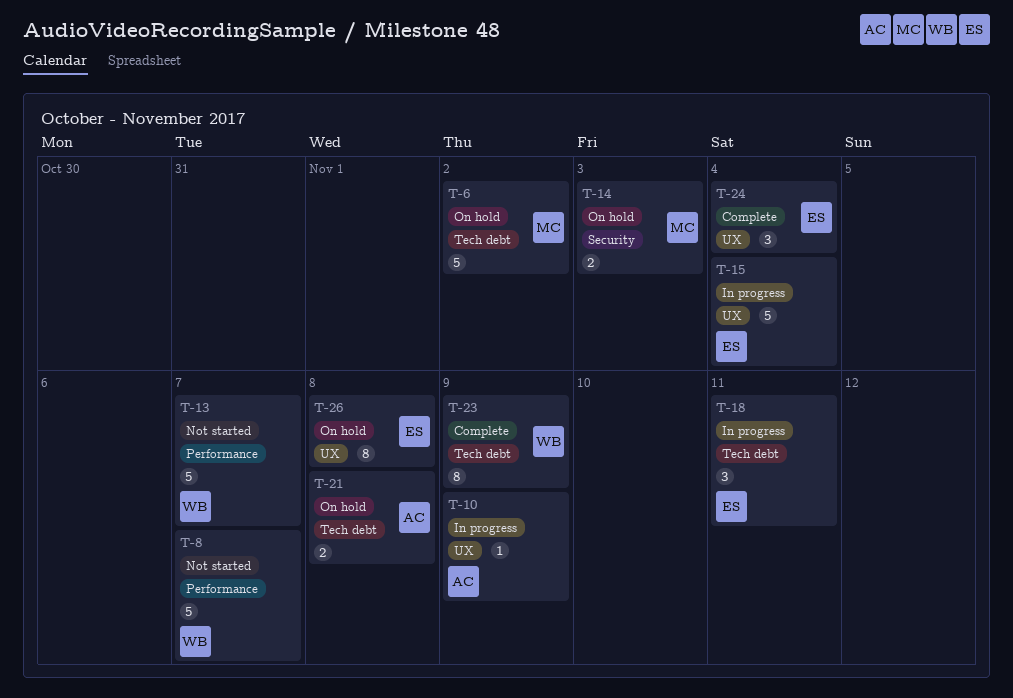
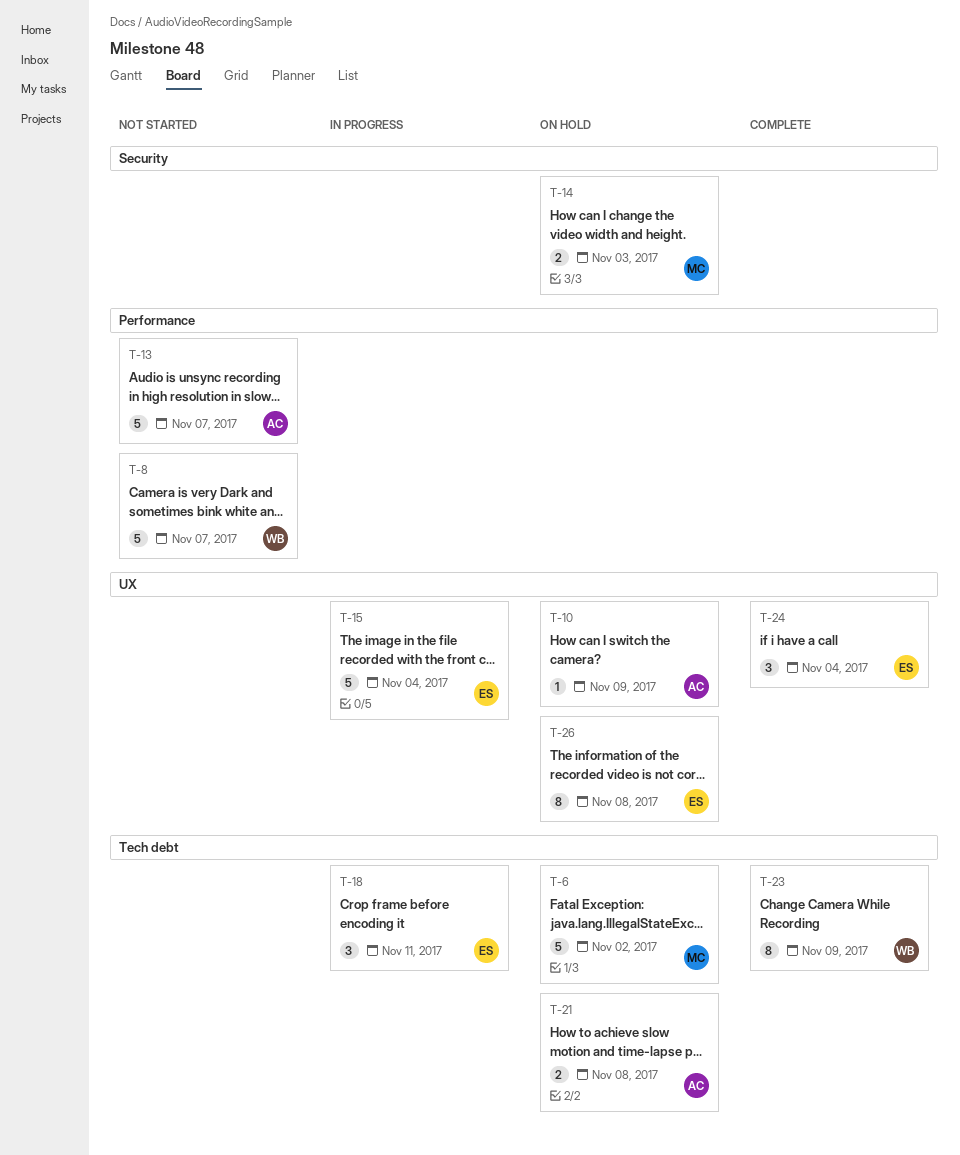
T-10, status: In progress -> On hold
T-13, owner: WB -> AC

